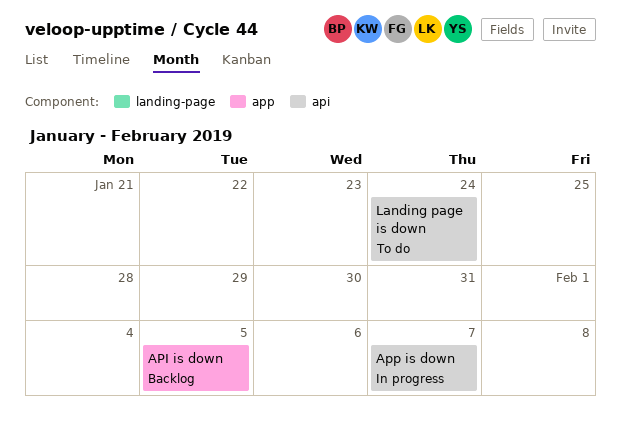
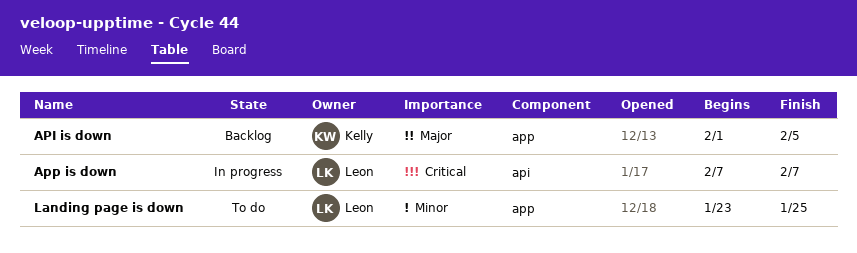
Landing page is down, label: api -> app
Landing page is down, due: Jan 24 -> Jan 25

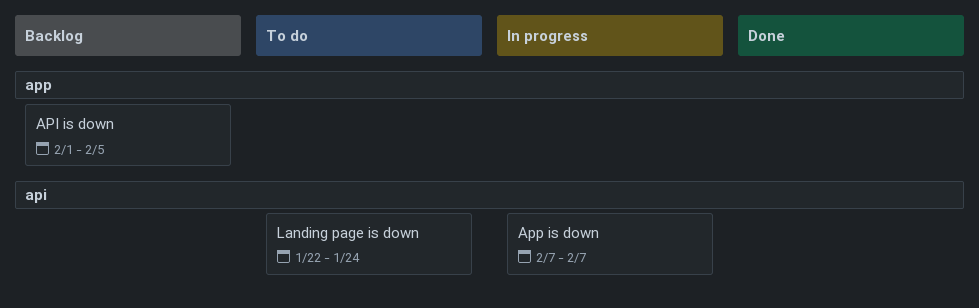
Landing page is down, label: app -> api
Landing page is down, start: Jan 23 -> Jan 22
Landing page is down, due: Jan 25 -> Jan 24

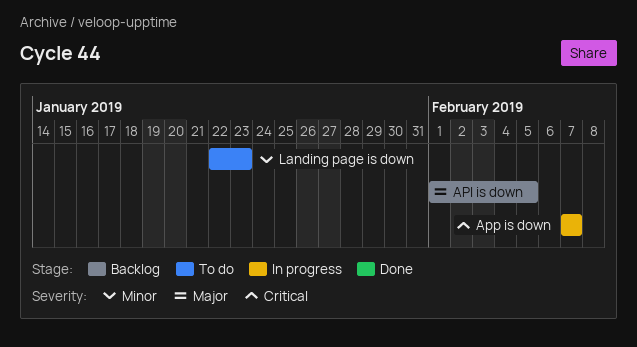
Landing page is down, due: Jan 24 -> Jan 23

